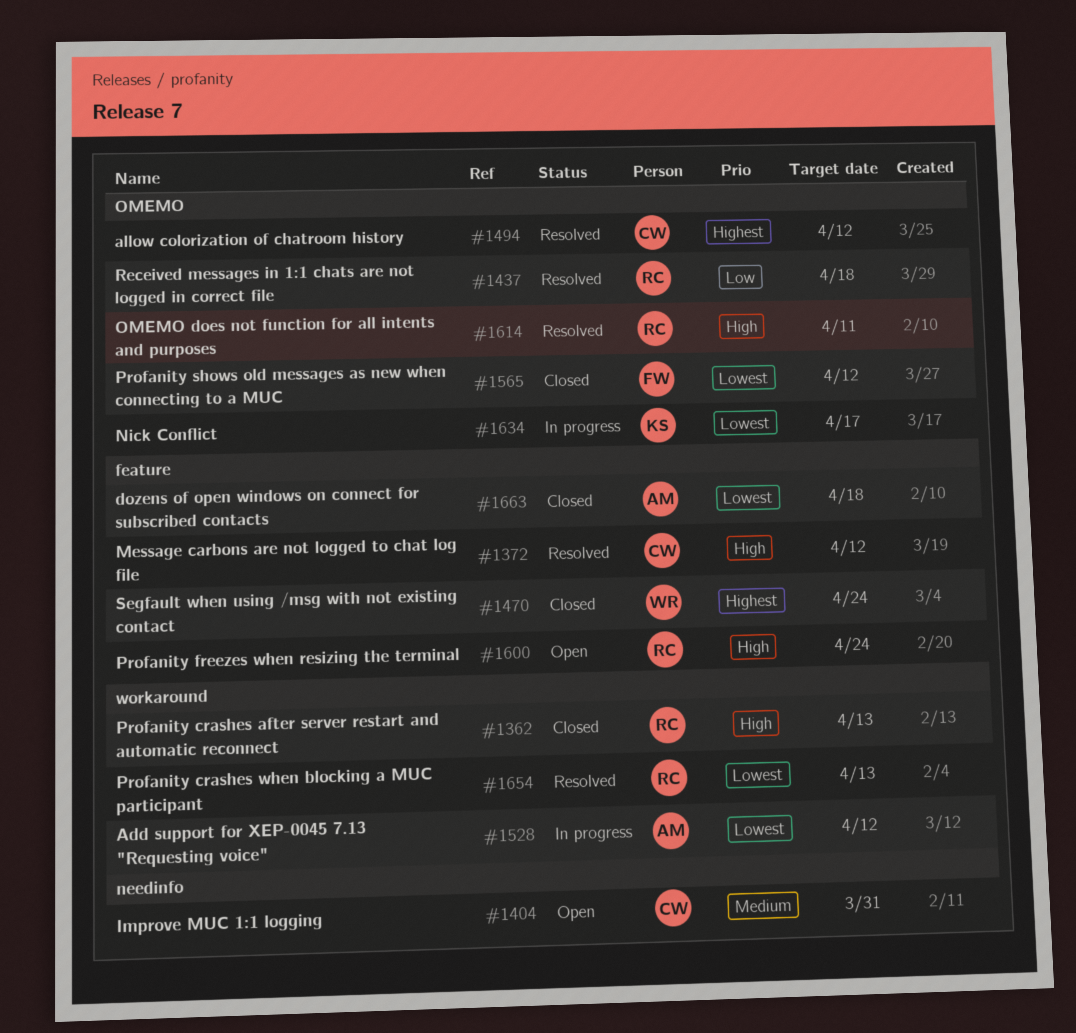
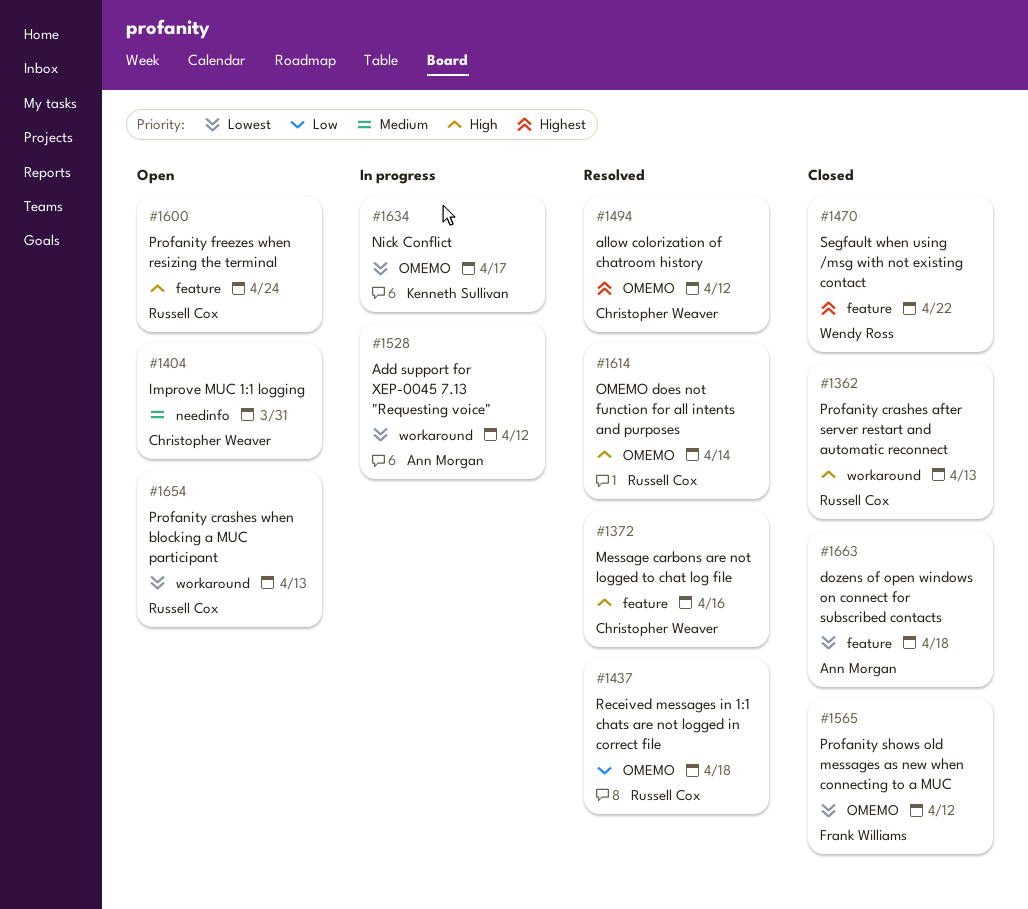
#1372, due: Apr 12 -> Apr 16
#1470, due: Apr 24 -> Apr 22
#1614, due: Apr 11 -> Apr 14
#1654, status: Resolved -> Open

